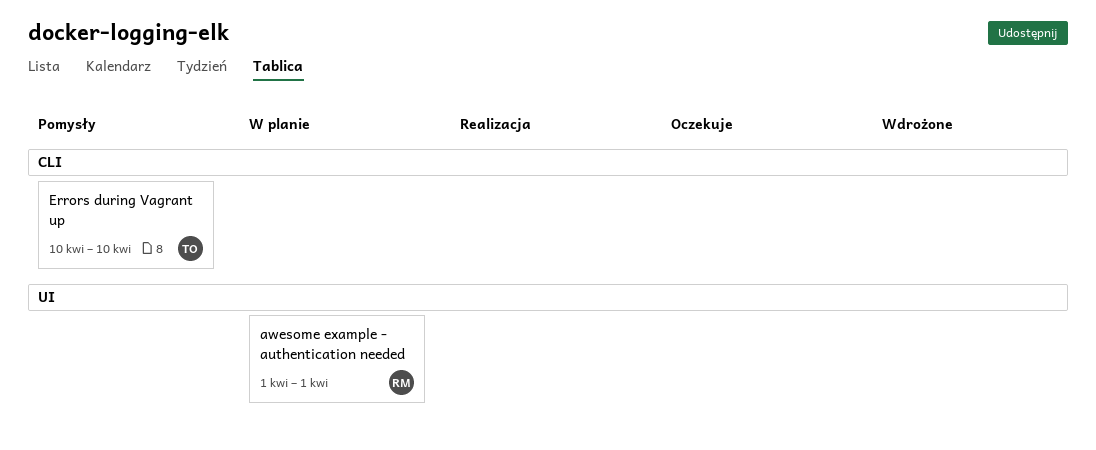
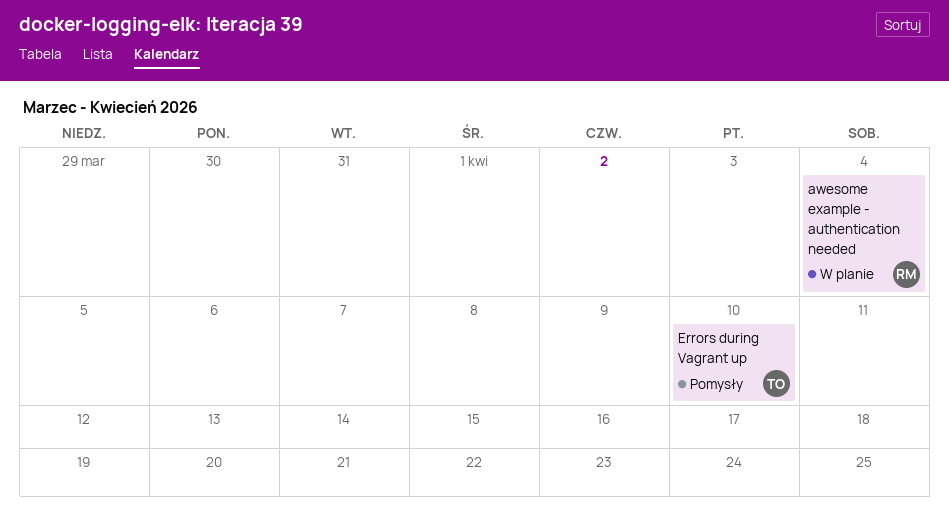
awesome example - authentication needed, due: Apr 1 -> Apr 4

